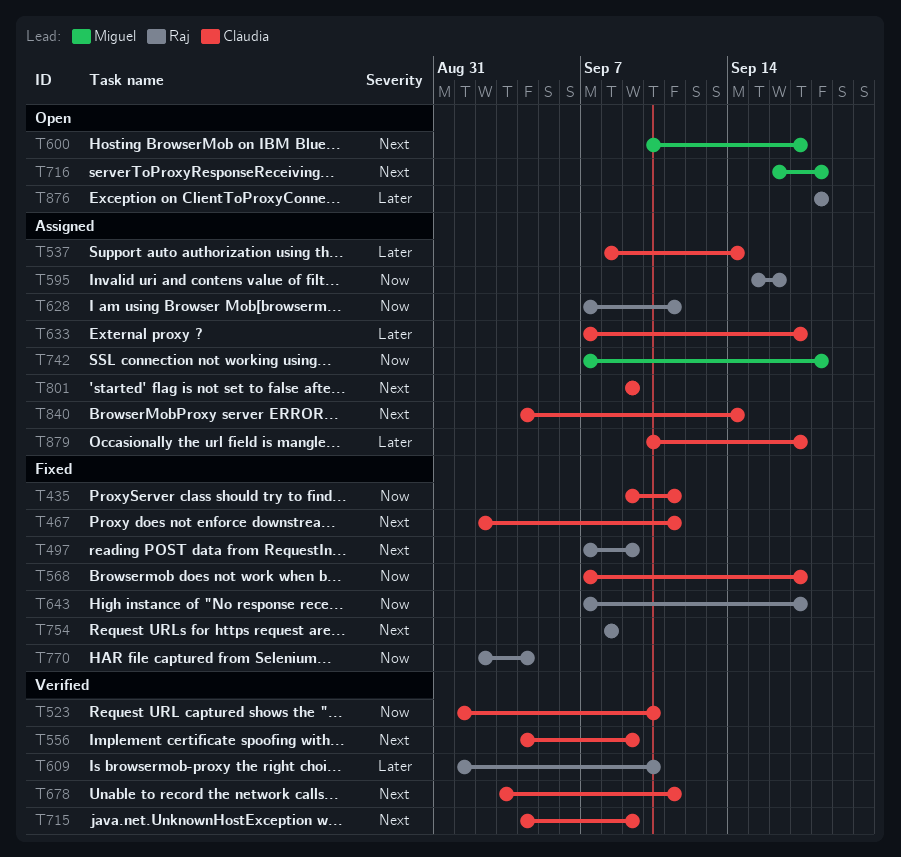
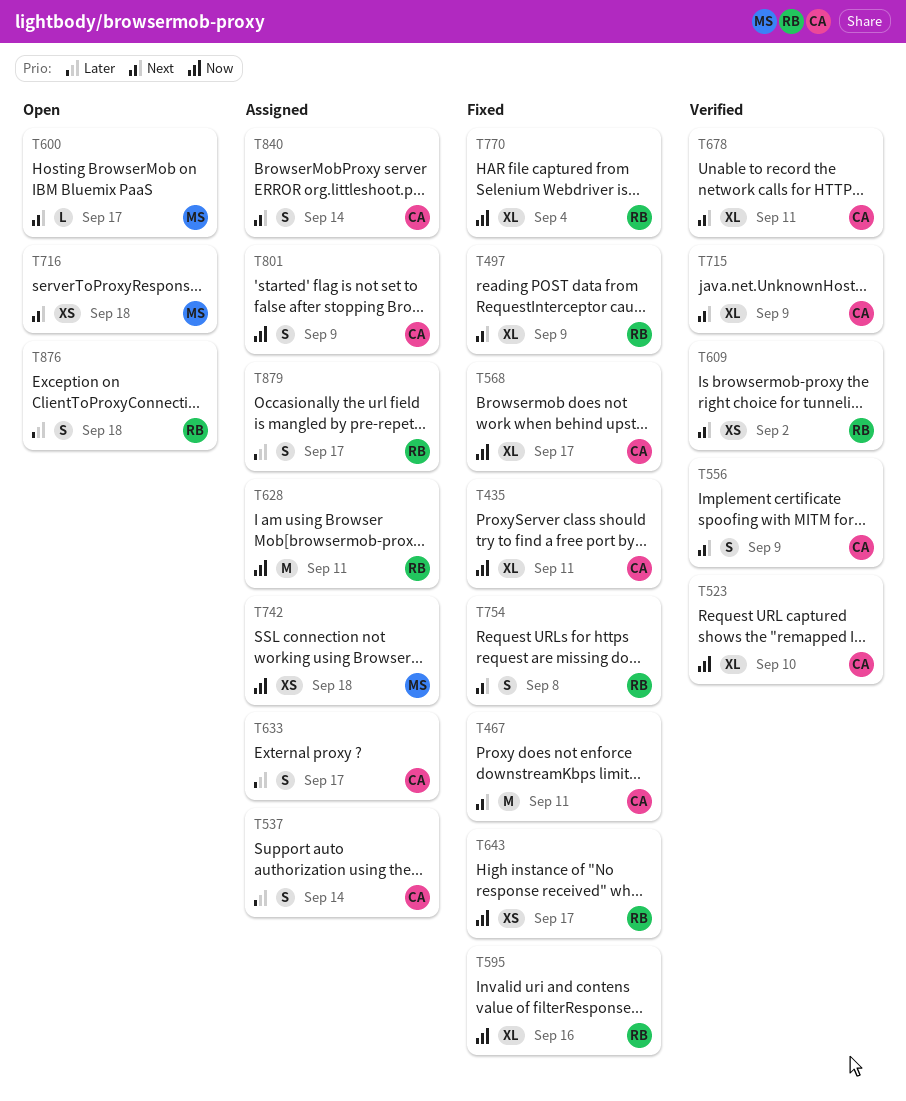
T595, status: Assigned -> Fixed
T609, priority: Later -> Next
T609, due: Sep 10 -> Sep 2
T801, priority: Next -> Now
T879, owner: Cláudia -> Raj

